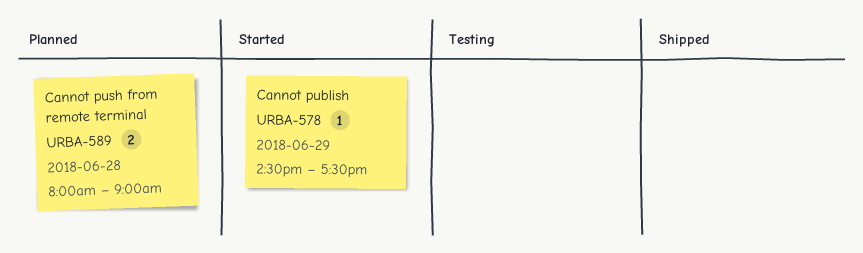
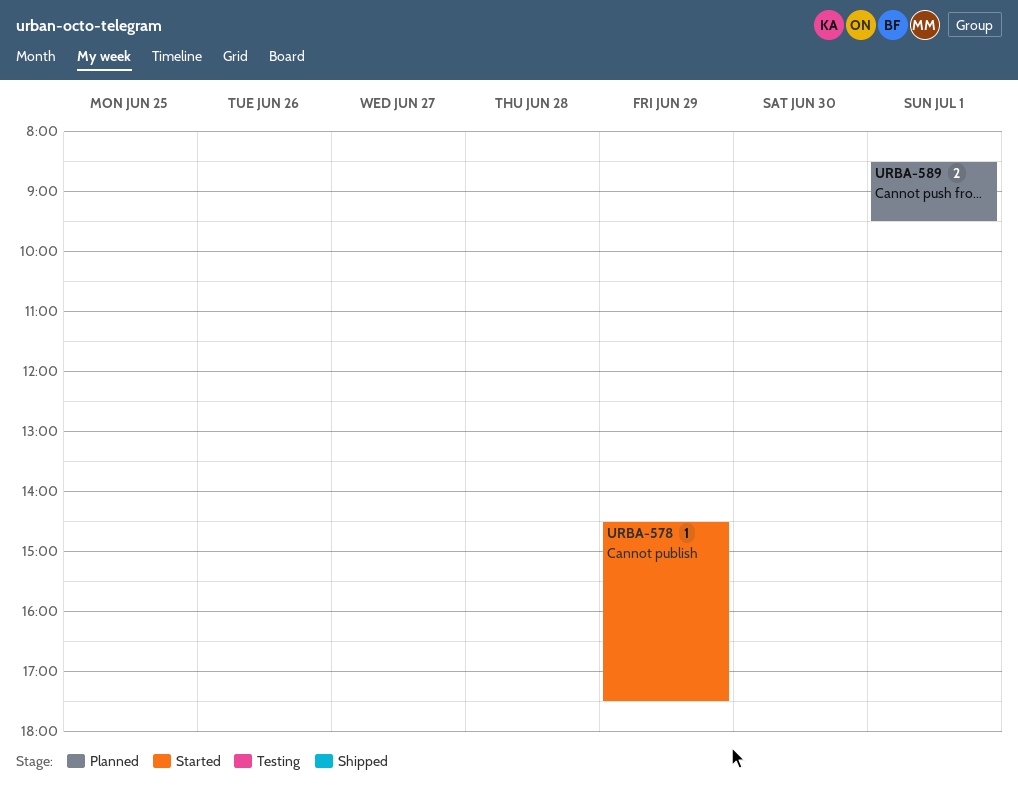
URBA-589, day: Jun 28 -> Jul 1
URBA-589, begins: 08:00 -> 08:30
URBA-589, ends: 09:00 -> 09:30

